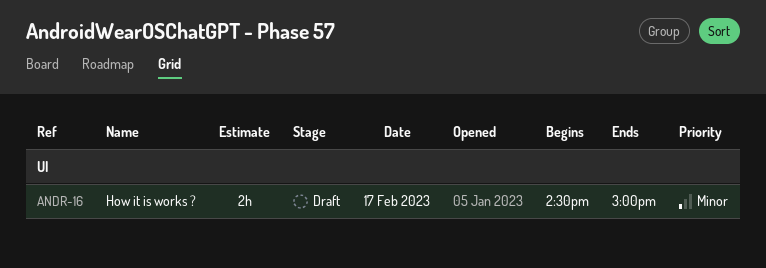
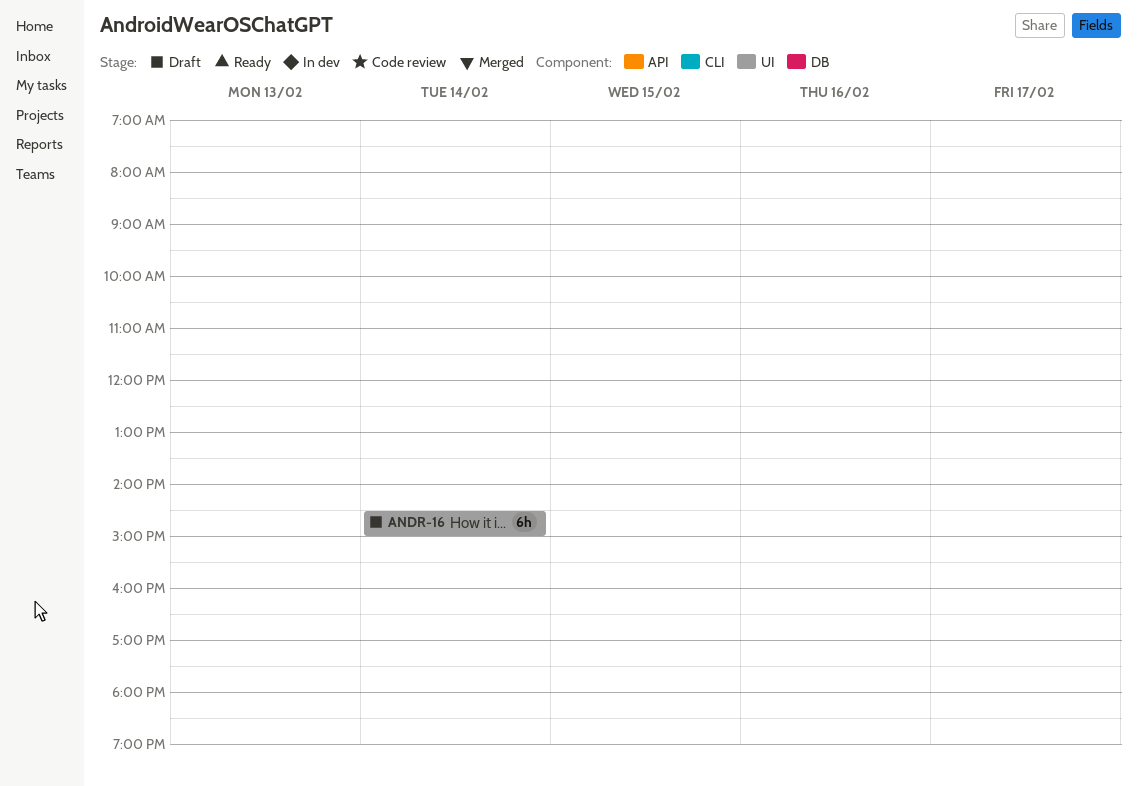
ANDR-16, estimate: 2h -> 6h
ANDR-16, day: Feb 17 -> Feb 14

